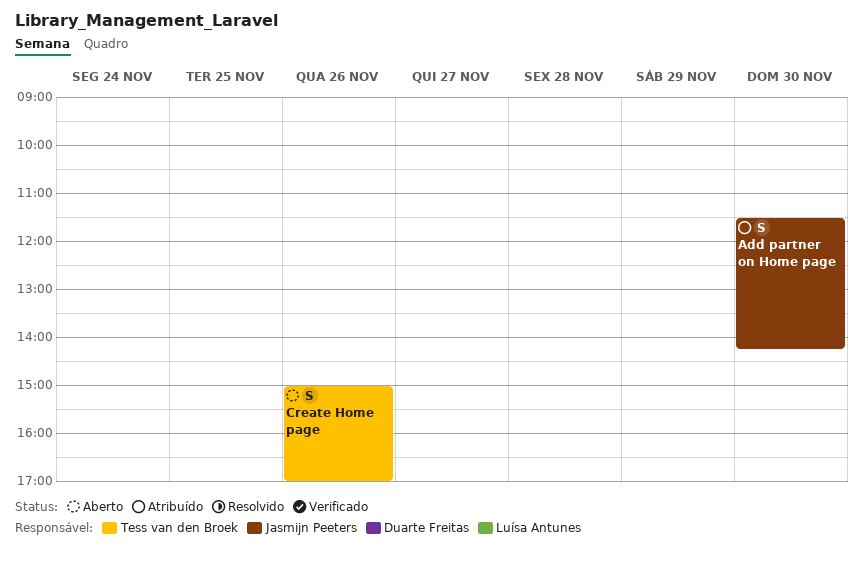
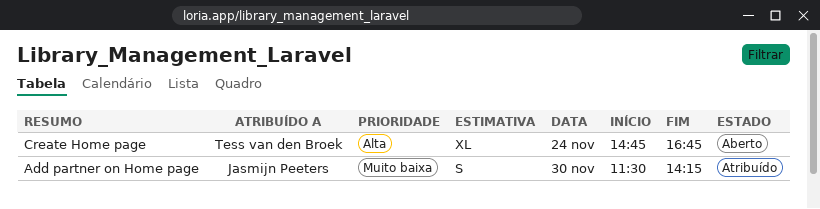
Create Home page, estimate: S -> XL
Create Home page, day: Nov 26 -> Nov 24
Create Home page, begins: 15:00 -> 14:45
Create Home page, ends: 17:00 -> 16:45

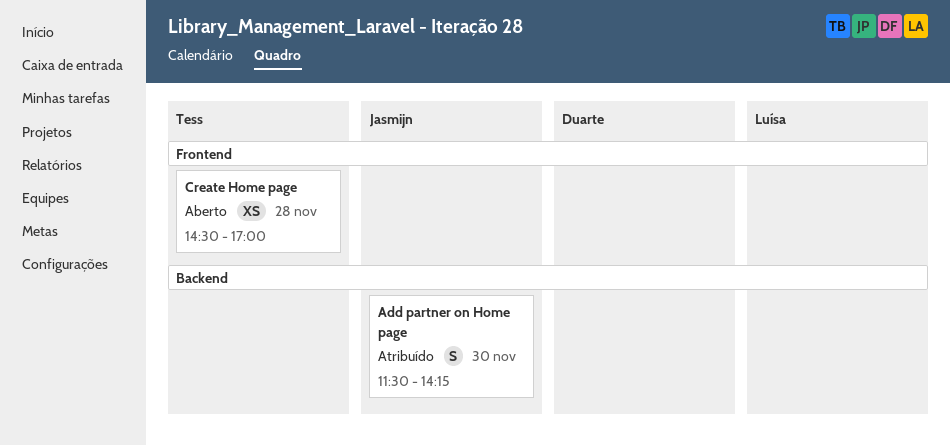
Create Home page, estimate: XL -> XS
Create Home page, day: Nov 24 -> Nov 28
Create Home page, begins: 14:45 -> 14:30
Create Home page, ends: 16:45 -> 17:00

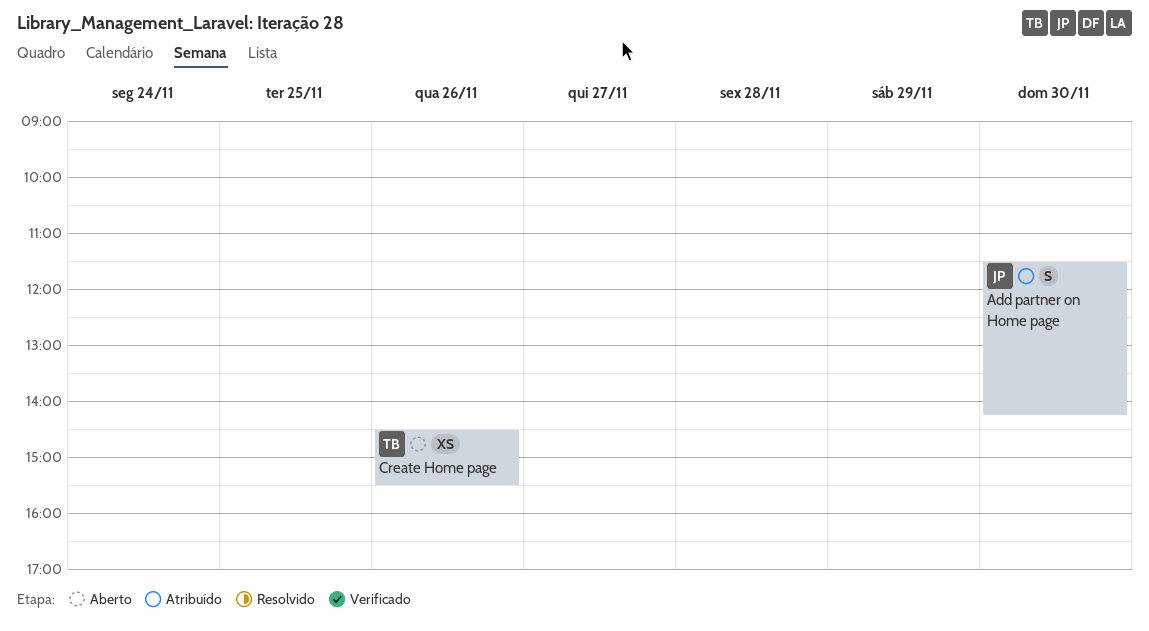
Create Home page, day: Nov 28 -> Nov 26
Create Home page, ends: 17:00 -> 15:30

